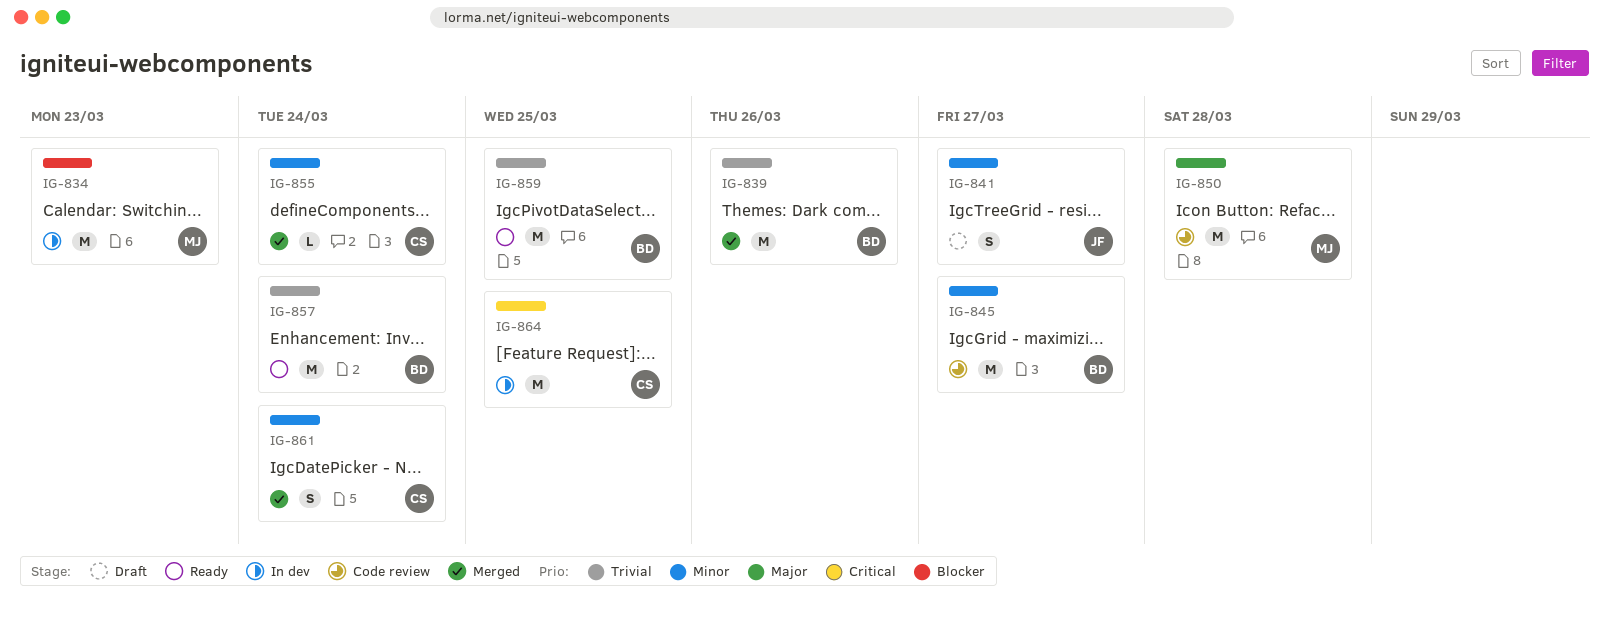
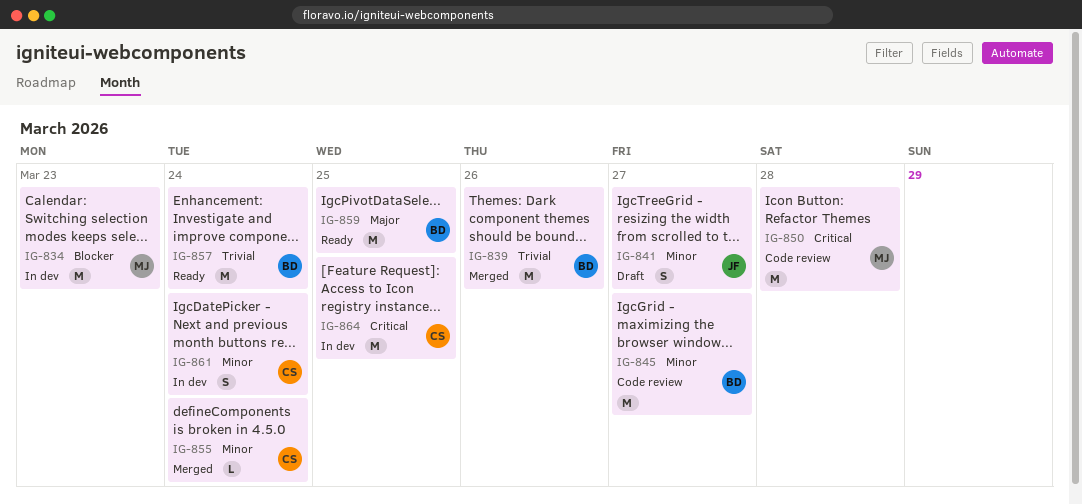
IG-850, priority: Major -> Critical
IG-859, priority: Trivial -> Major
IG-861, status: Merged -> In dev

